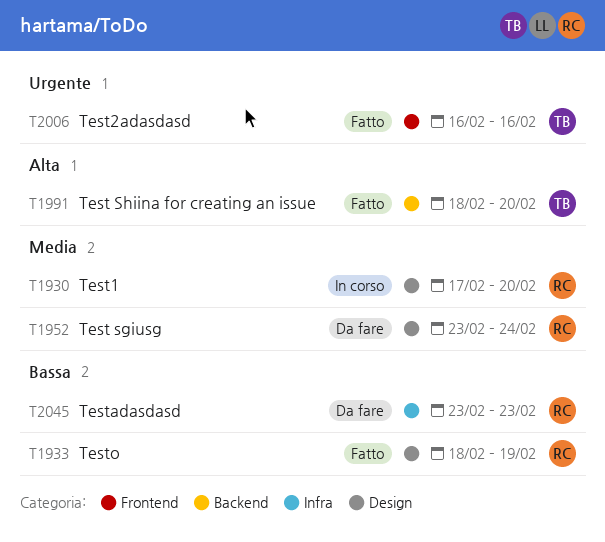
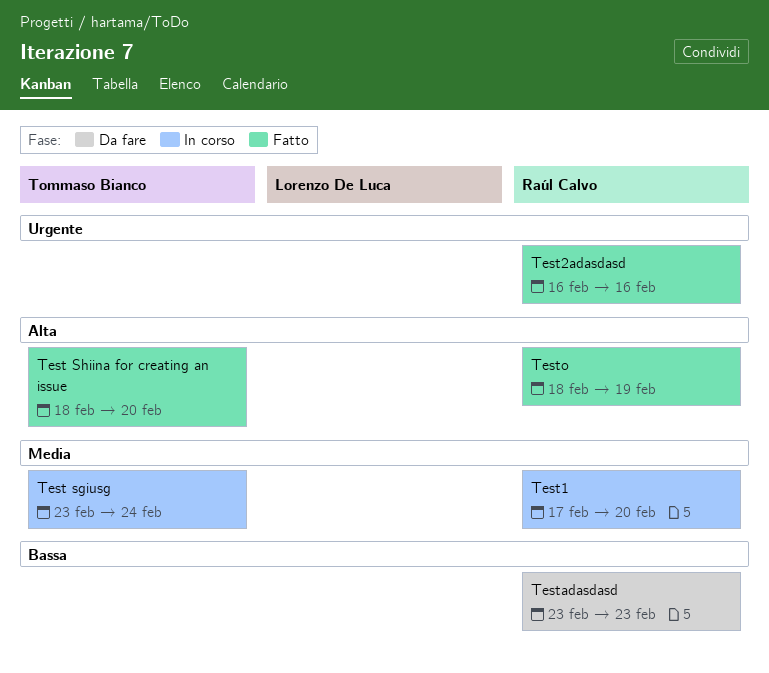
Test sgiusg, status: Da fare -> In corso
Test sgiusg, owner: Raúl Calvo -> Tommaso Bianco
Test2adasdasd, owner: Tommaso Bianco -> Raúl Calvo
Testo, priority: Bassa -> Alta

